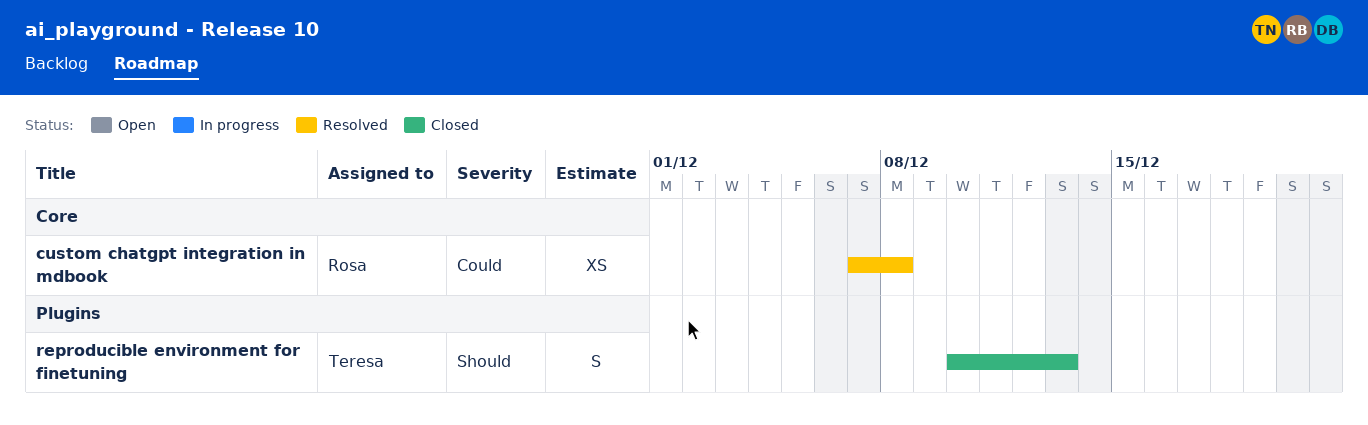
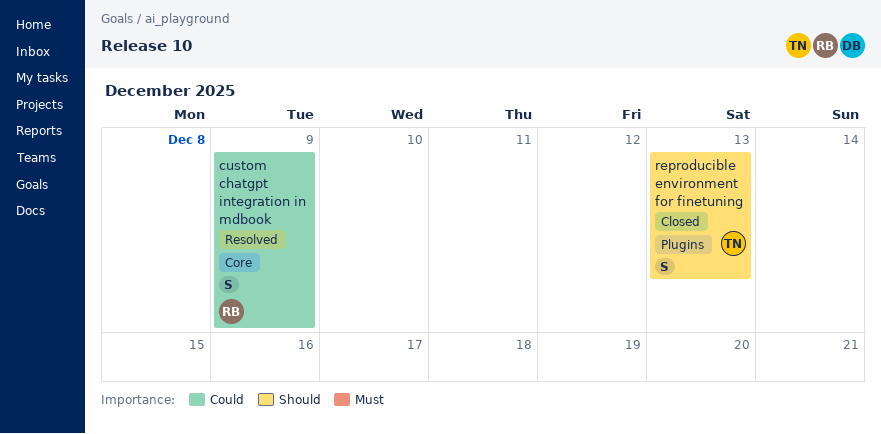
custom chatgpt integration in mdbook, estimate: XS -> S
custom chatgpt integration in mdbook, due: Dec 8 -> Dec 9

